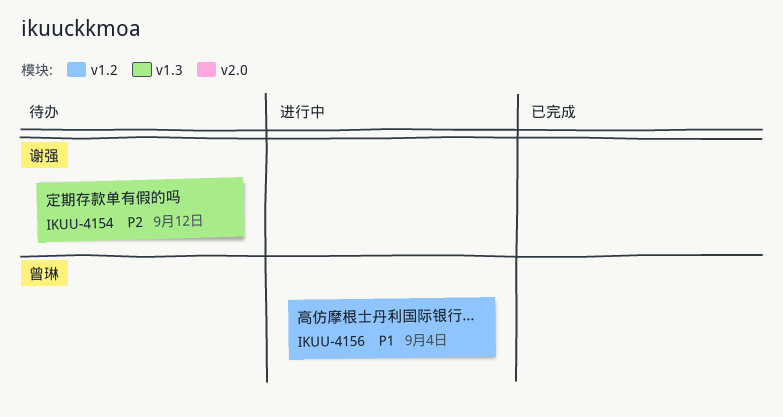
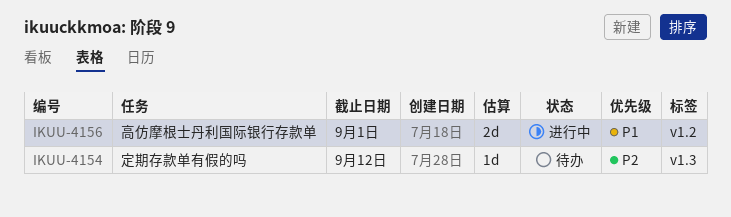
IKUU-4156, due: Sep 4 -> Sep 1

